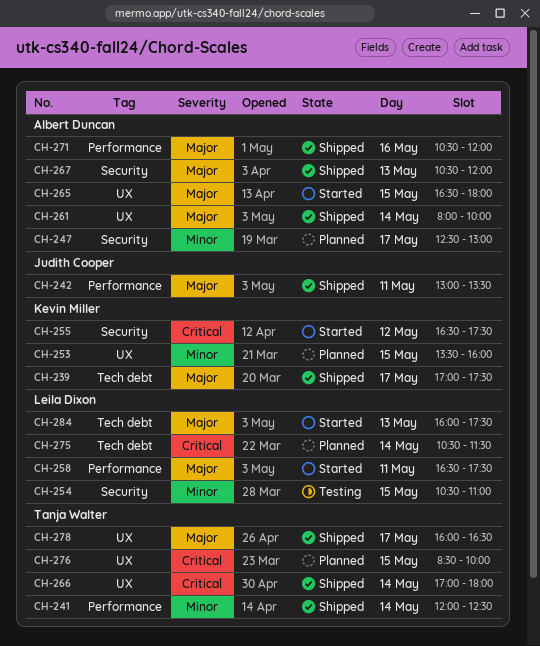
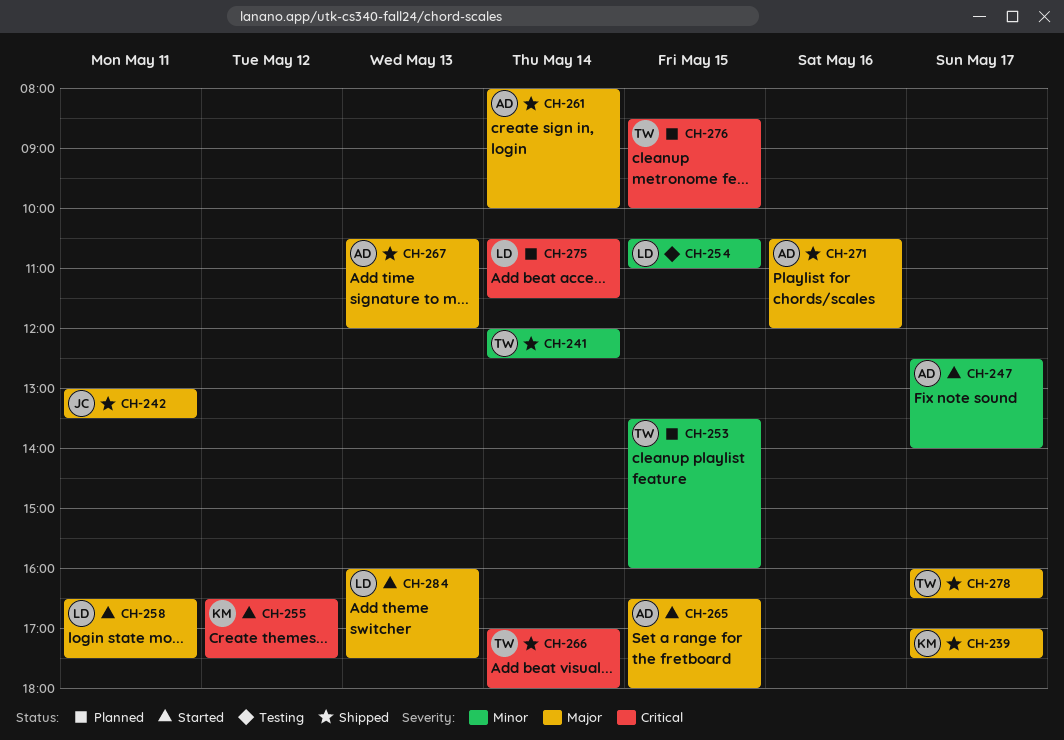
CH-247, status: Planned -> Started
CH-247, ends: 13:00 -> 14:00
CH-253, owner: Kevin Miller -> Tanja Walter

